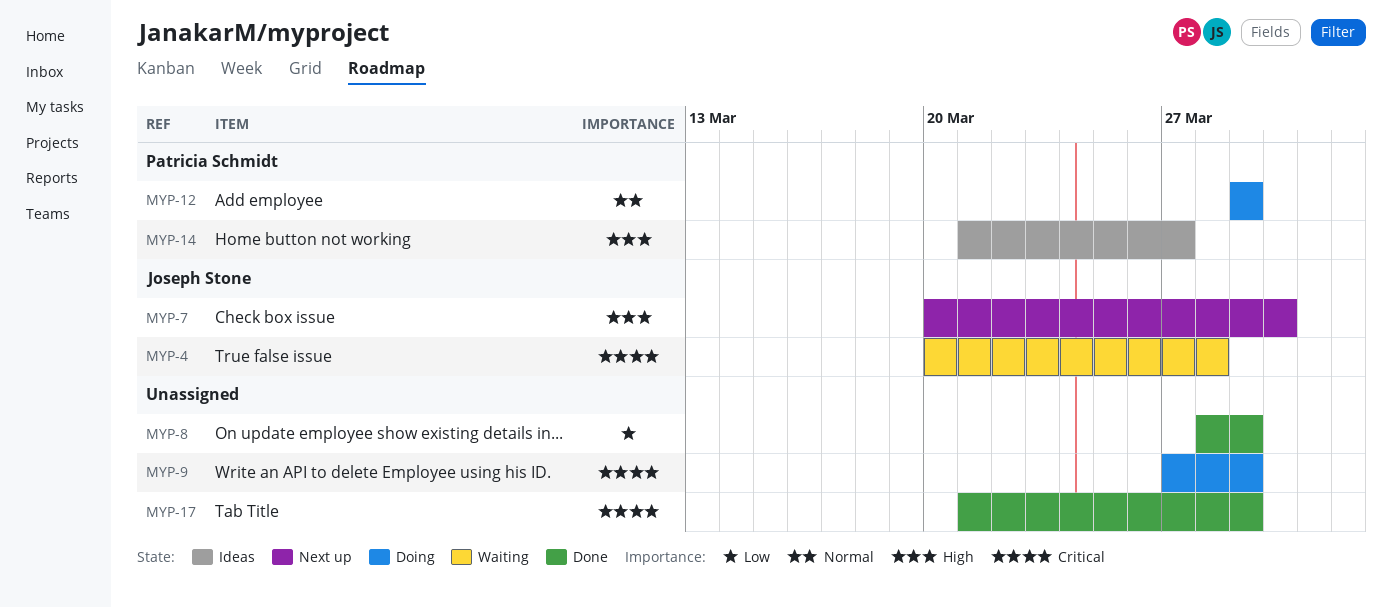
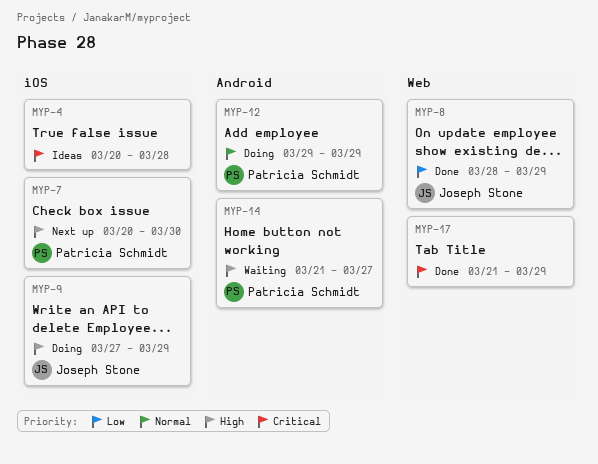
MYP-4, status: Waiting -> Ideas
MYP-4, owner: Joseph Stone -> none
MYP-7, owner: Joseph Stone -> Patricia Schmidt
MYP-8, owner: none -> Joseph Stone
MYP-9, owner: none -> Joseph Stone
MYP-9, priority: Critical -> High
MYP-14, status: Ideas -> Waiting

